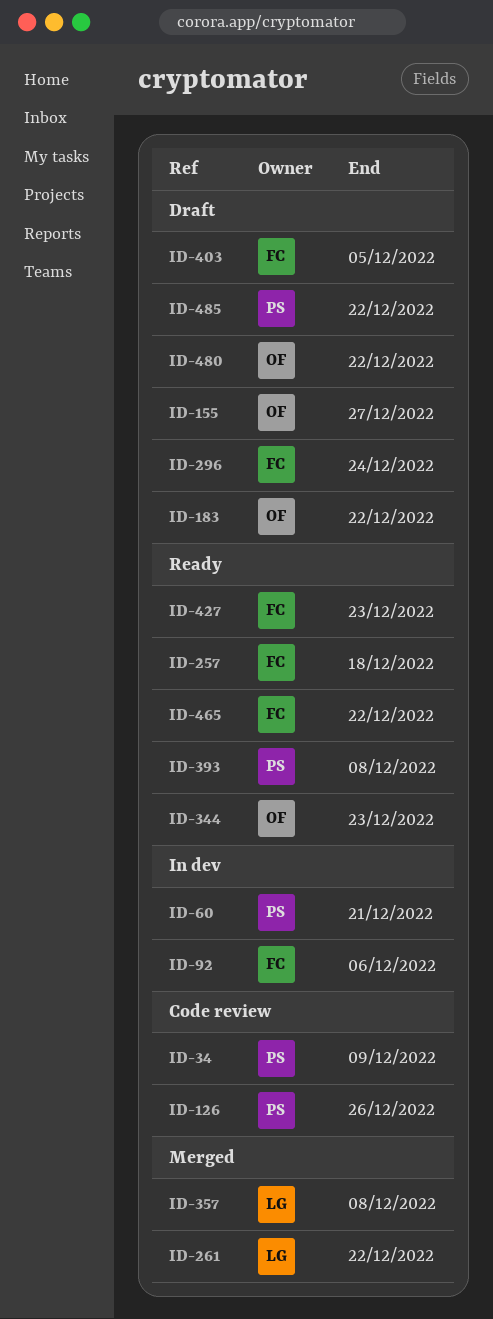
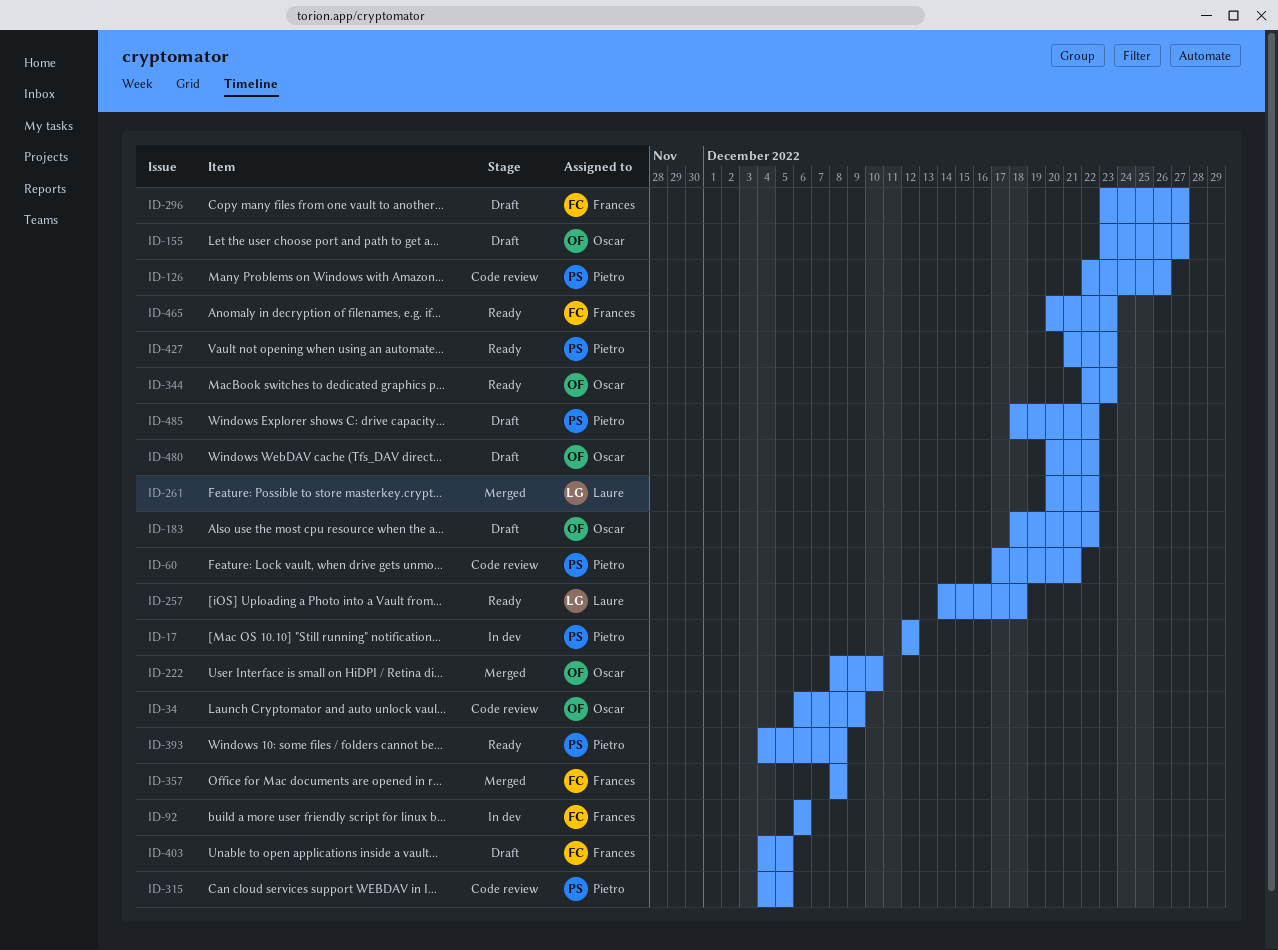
ID-17: none -> present
ID-34, owner: Pietro -> Oscar
ID-60, status: In dev -> Code review
ID-222: none -> present
ID-257, owner: Frances -> Laure
ID-296, due: Dec 24 -> Dec 27
ID-315: none -> present
ID-357, owner: Laure -> Frances
ID-427, owner: Frances -> Pietro
ID-465, due: Dec 22 -> Dec 23

